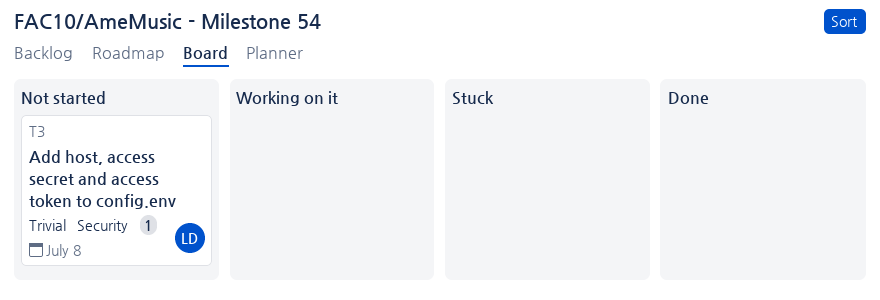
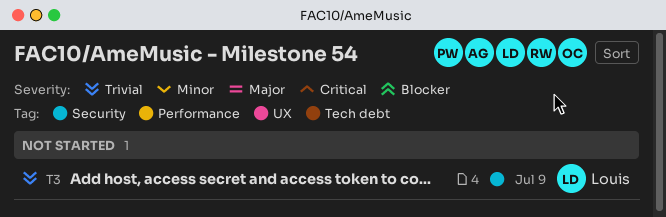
T3, due: Jul 8 -> Jul 9

